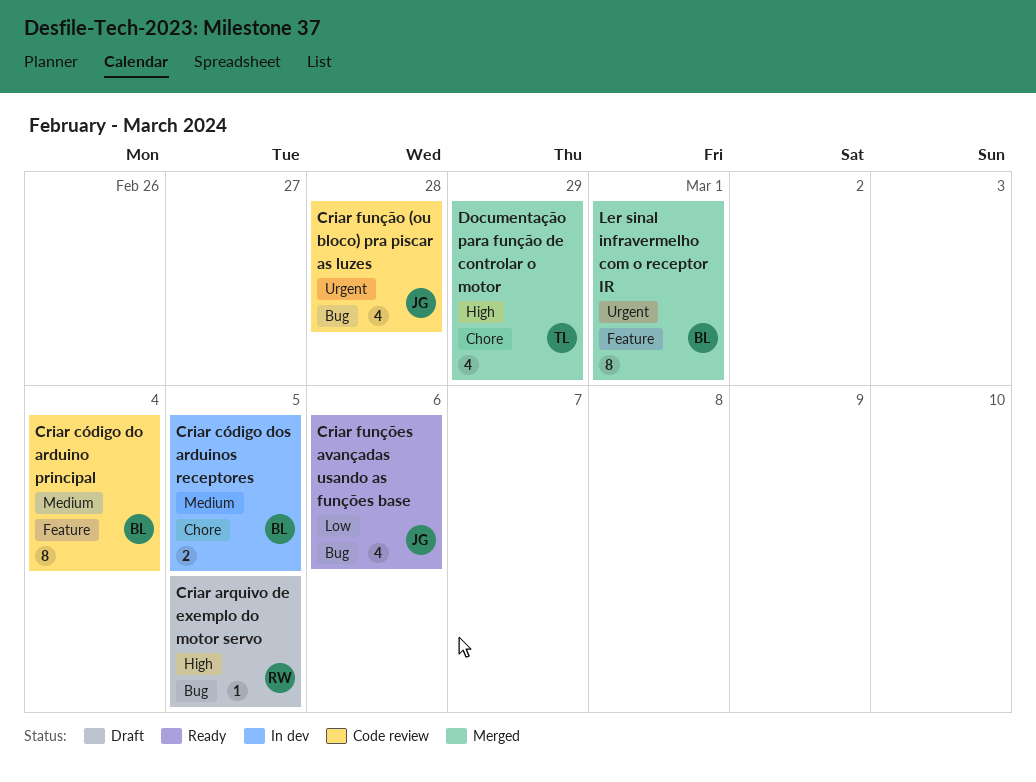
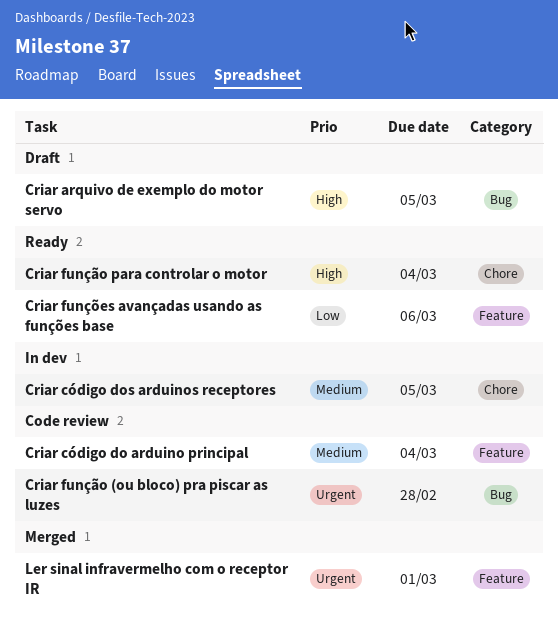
Criar função para controlar o motor: none -> present
Criar funções avançadas usando as funções base, label: Bug -> Feature
Documentação para função de controlar o motor: present -> none

